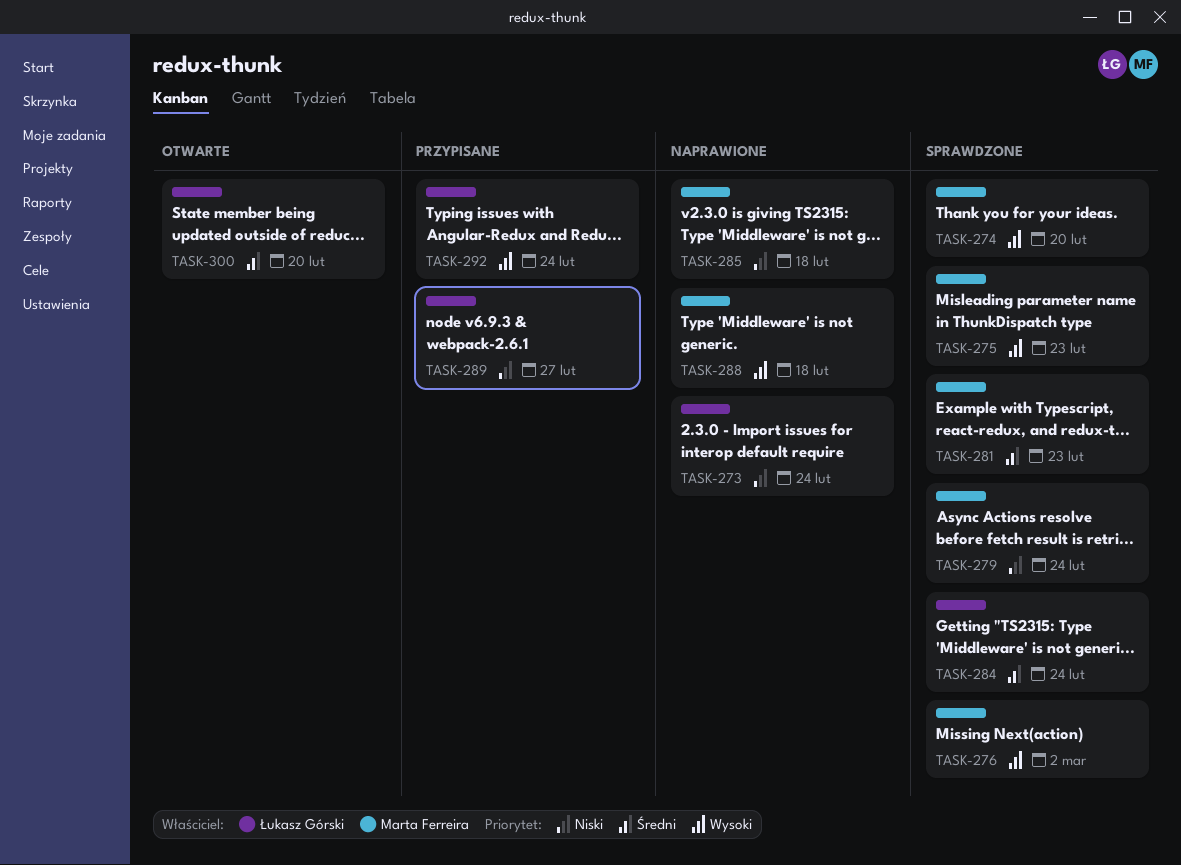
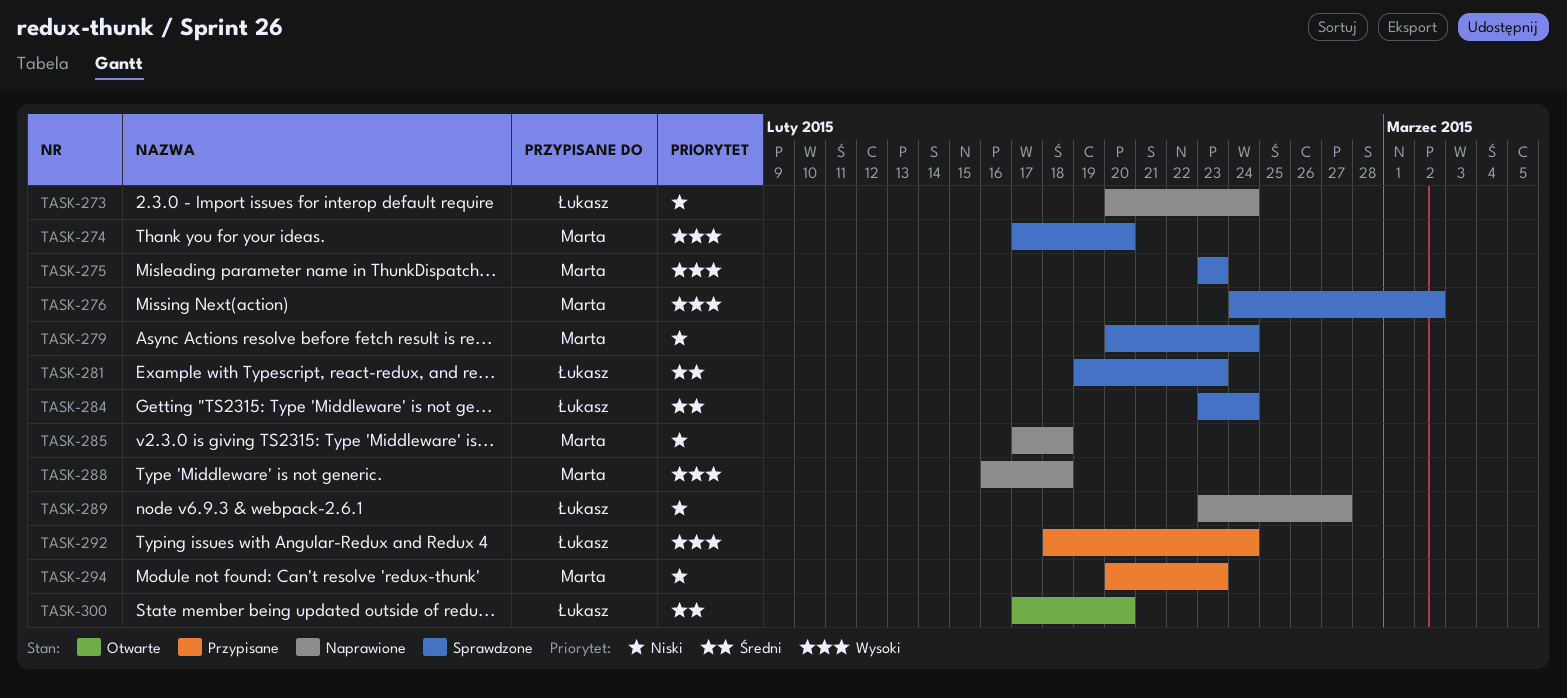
TASK-281, owner: Marta Ferreira -> Łukasz Górski
TASK-289, status: Przypisane -> Naprawione
TASK-294: none -> present

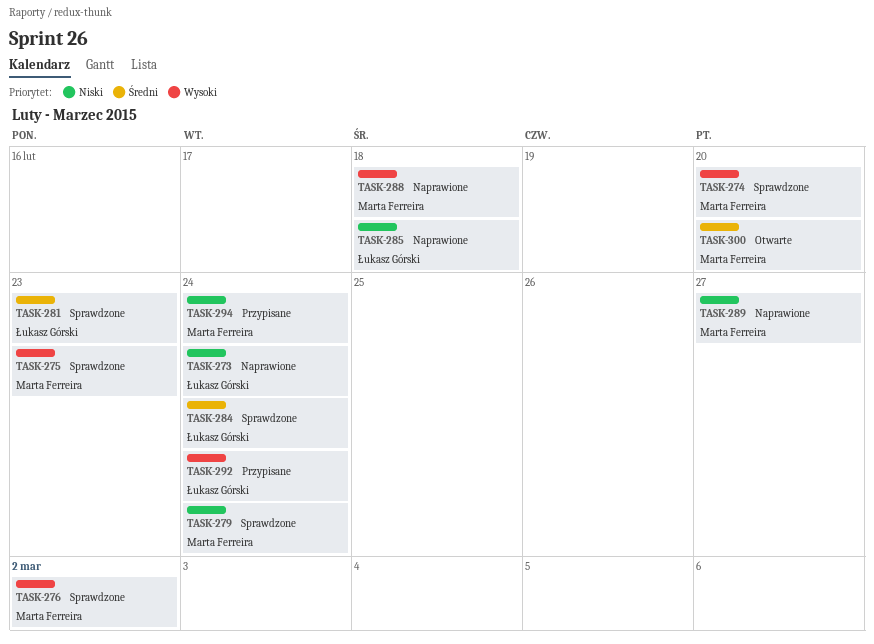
TASK-285, owner: Marta Ferreira -> Łukasz Górski
TASK-289, owner: Łukasz Górski -> Marta Ferreira
TASK-294, due: Feb 23 -> Feb 24
TASK-300, owner: Łukasz Górski -> Marta Ferreira

